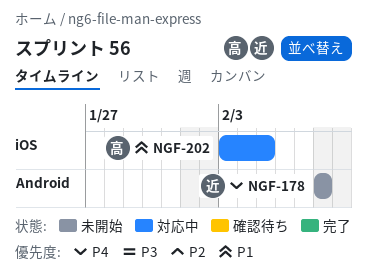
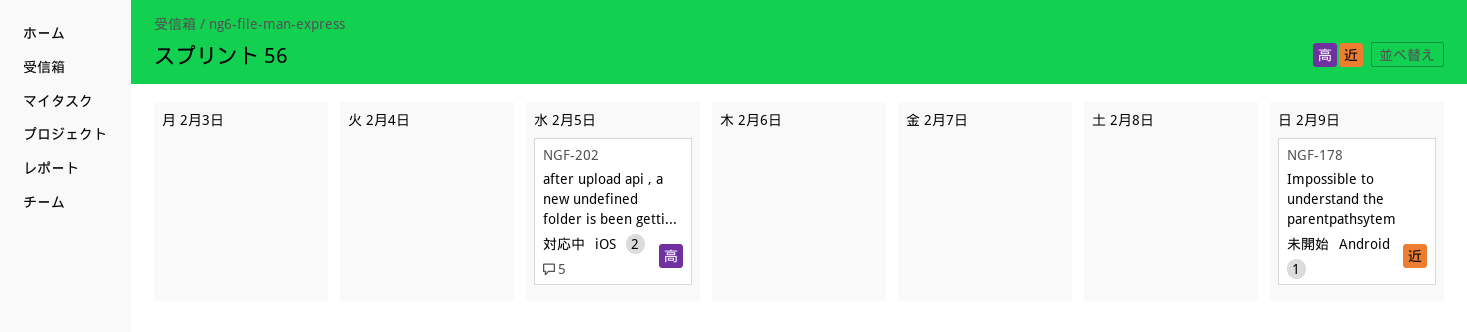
NGF-178, due: Feb 8 -> Feb 9

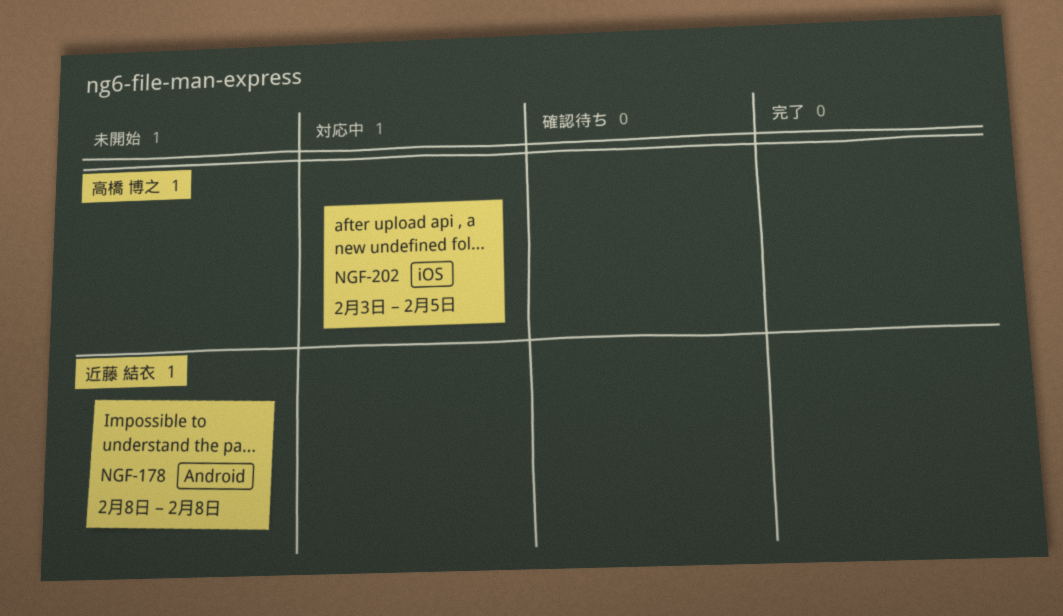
NGF-178, due: Feb 9 -> Feb 8

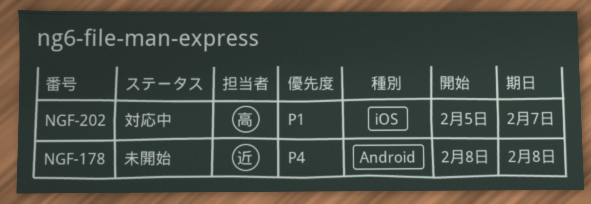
NGF-202, start: Feb 3 -> Feb 5
NGF-202, due: Feb 5 -> Feb 7

